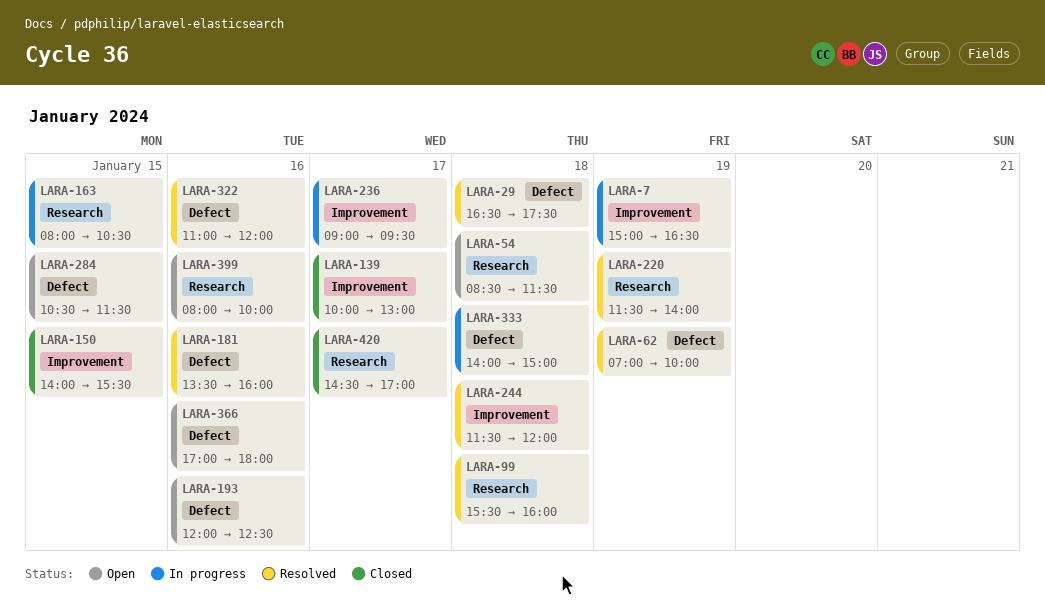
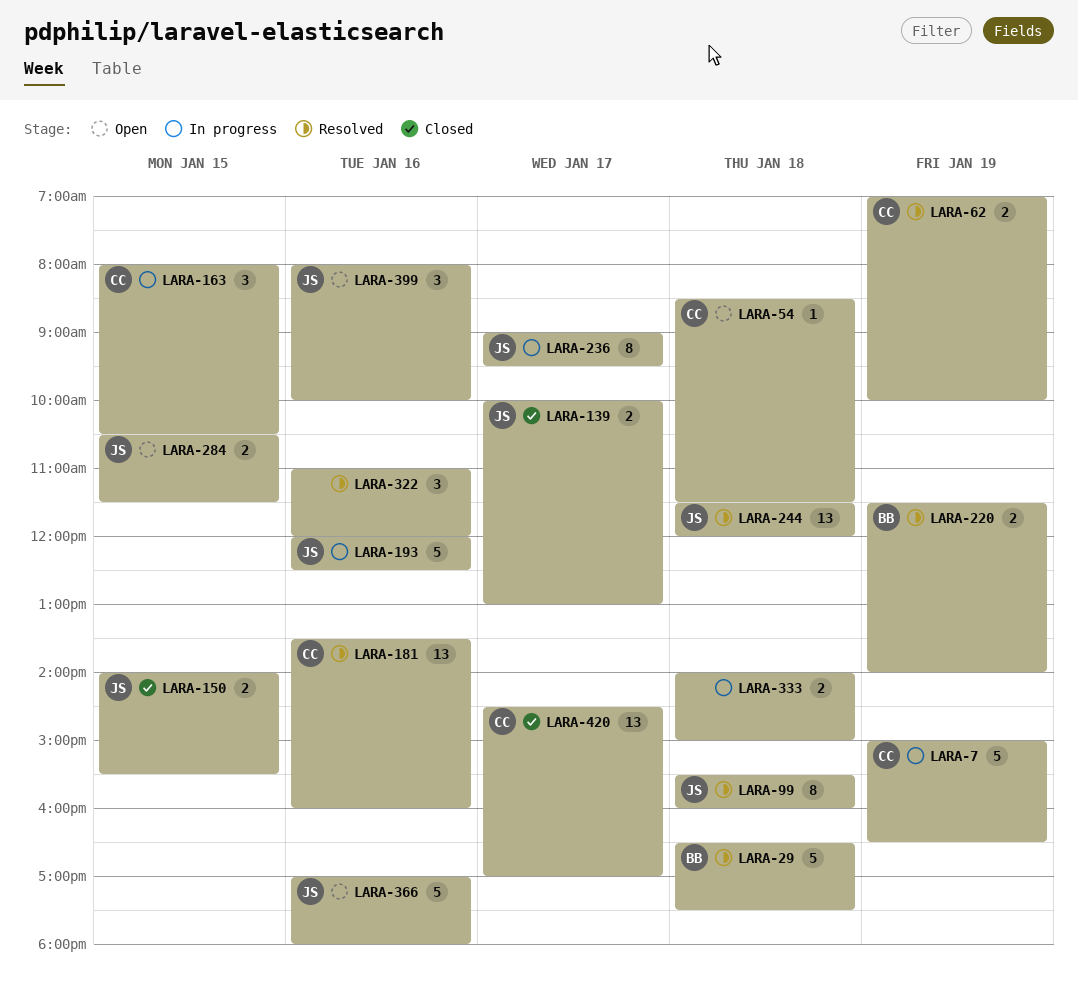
LARA-193, status: Open -> In progress

